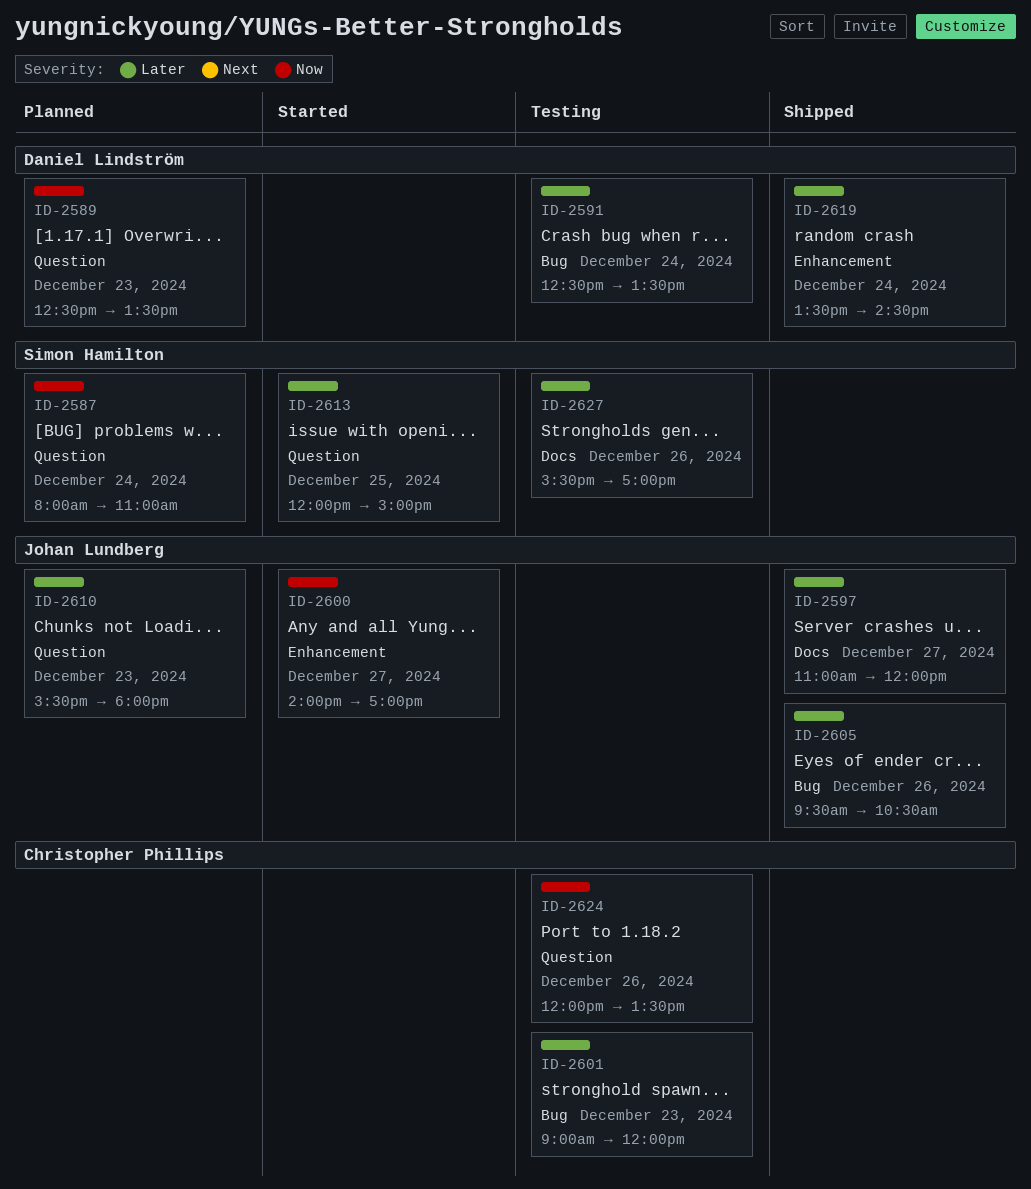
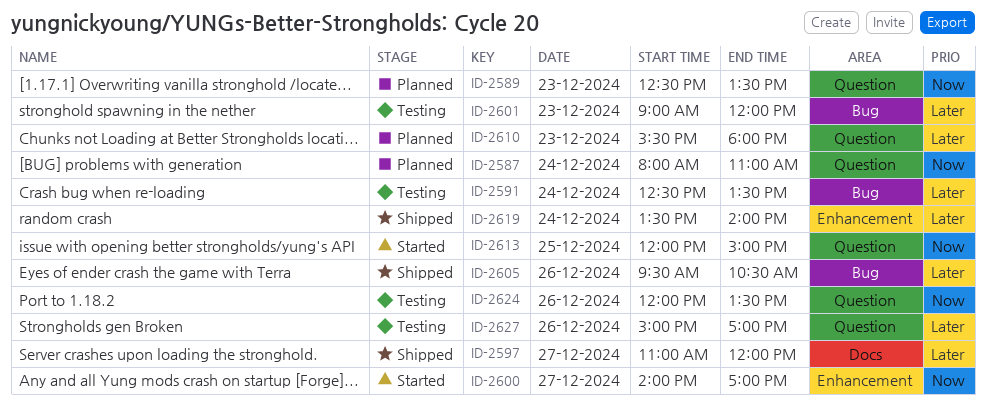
ID-2613, priority: Later -> Now
ID-2619, ends: 14:30 -> 14:00
ID-2627, label: Docs -> Question
ID-2627, begins: 15:30 -> 15:00

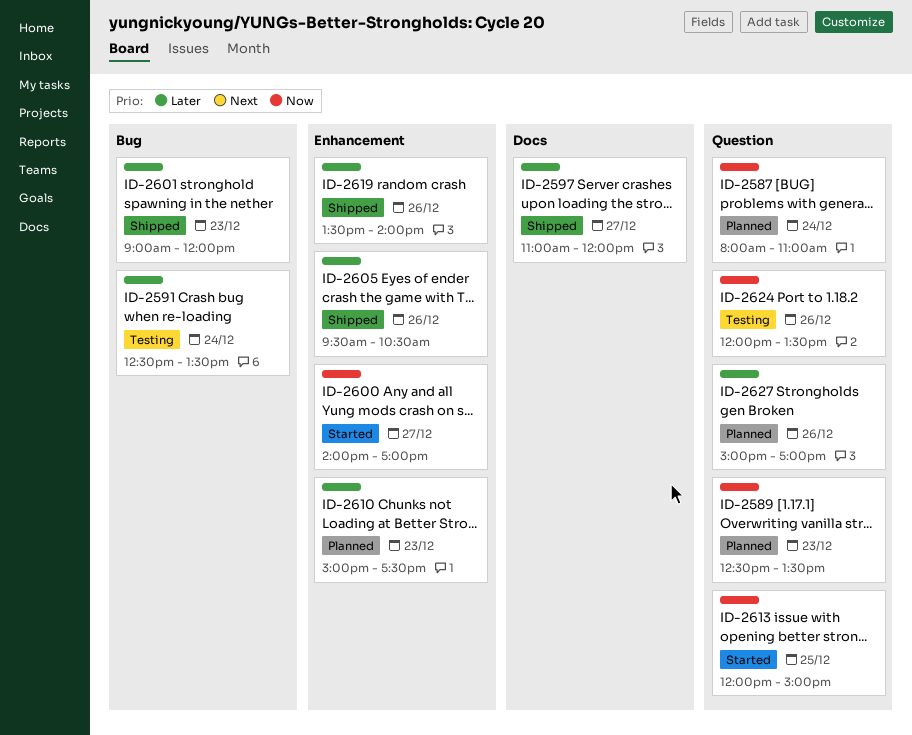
ID-2601, status: Testing -> Shipped
ID-2605, label: Bug -> Enhancement
ID-2610, label: Question -> Enhancement
ID-2610, begins: 15:30 -> 15:00
ID-2610, ends: 18:00 -> 17:30
ID-2619, day: Dec 24 -> Dec 26
ID-2627, status: Testing -> Planned

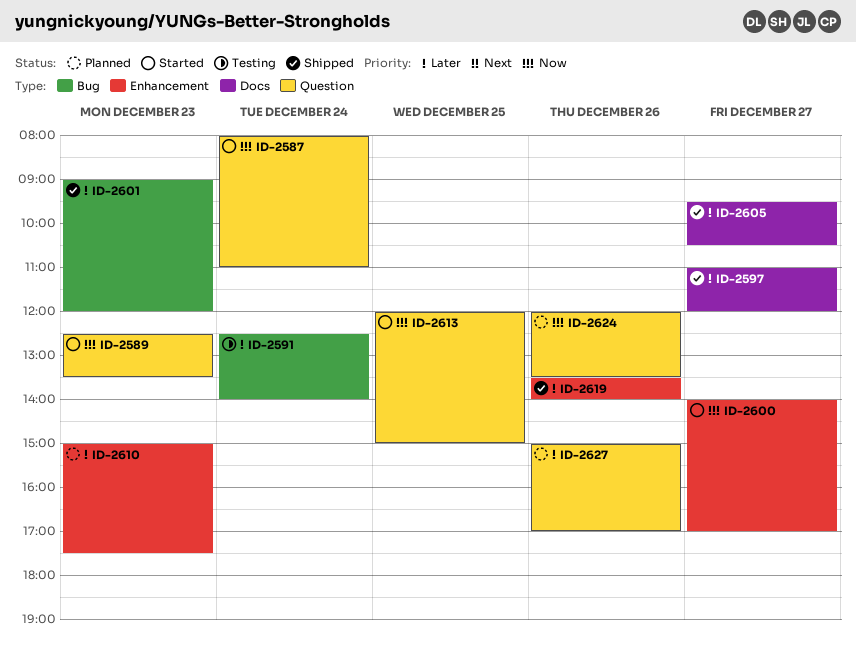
ID-2587, status: Planned -> Started
ID-2589, status: Planned -> Started
ID-2591, ends: 13:30 -> 14:00
ID-2605, label: Enhancement -> Docs
ID-2605, day: Dec 26 -> Dec 27
ID-2624, status: Testing -> Planned

